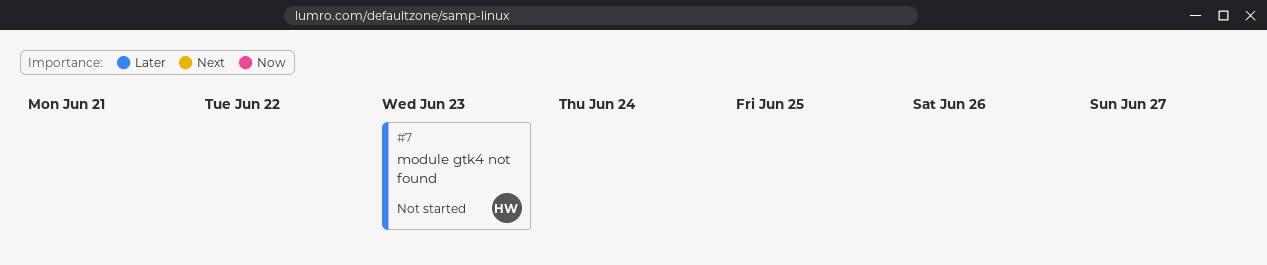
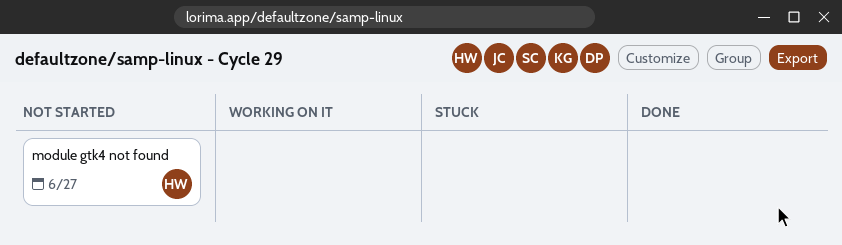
module gtk4 not found, due: Jun 23 -> Jun 27

